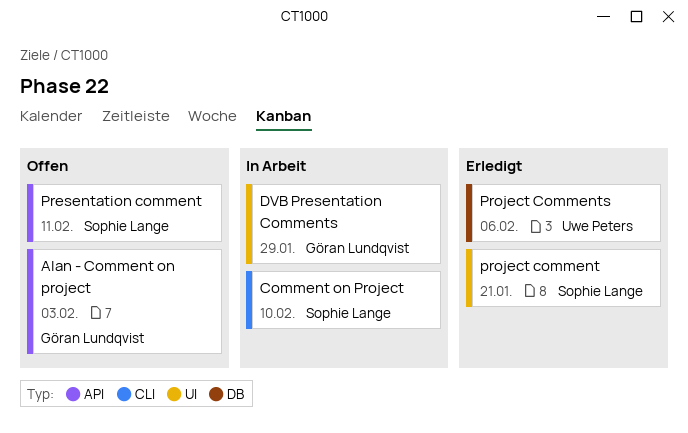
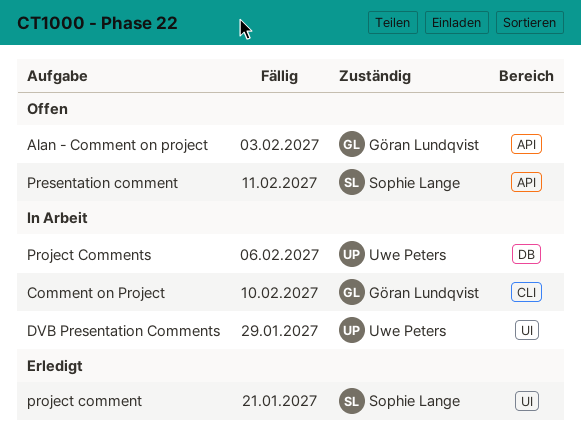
Comment on Project, owner: Sophie Lange -> Göran Lundqvist
DVB Presentation Comments, owner: Göran Lundqvist -> Uwe Peters
Project Comments, status: Erledigt -> In Arbeit

